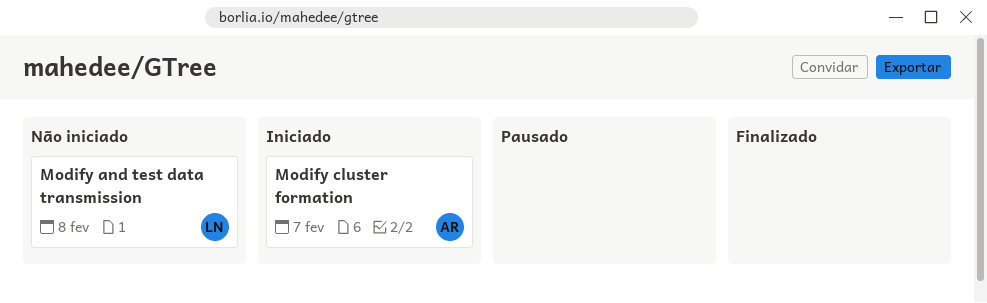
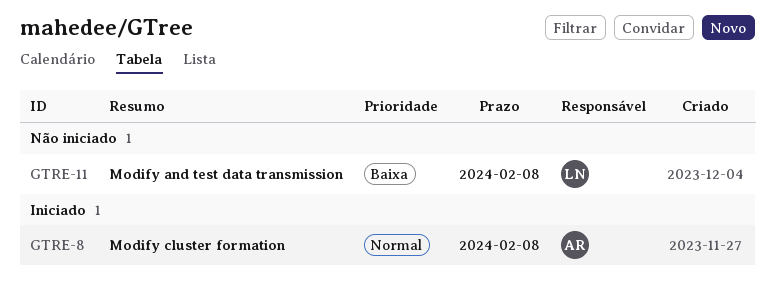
Modify cluster formation, due: Feb 7 -> Feb 8

